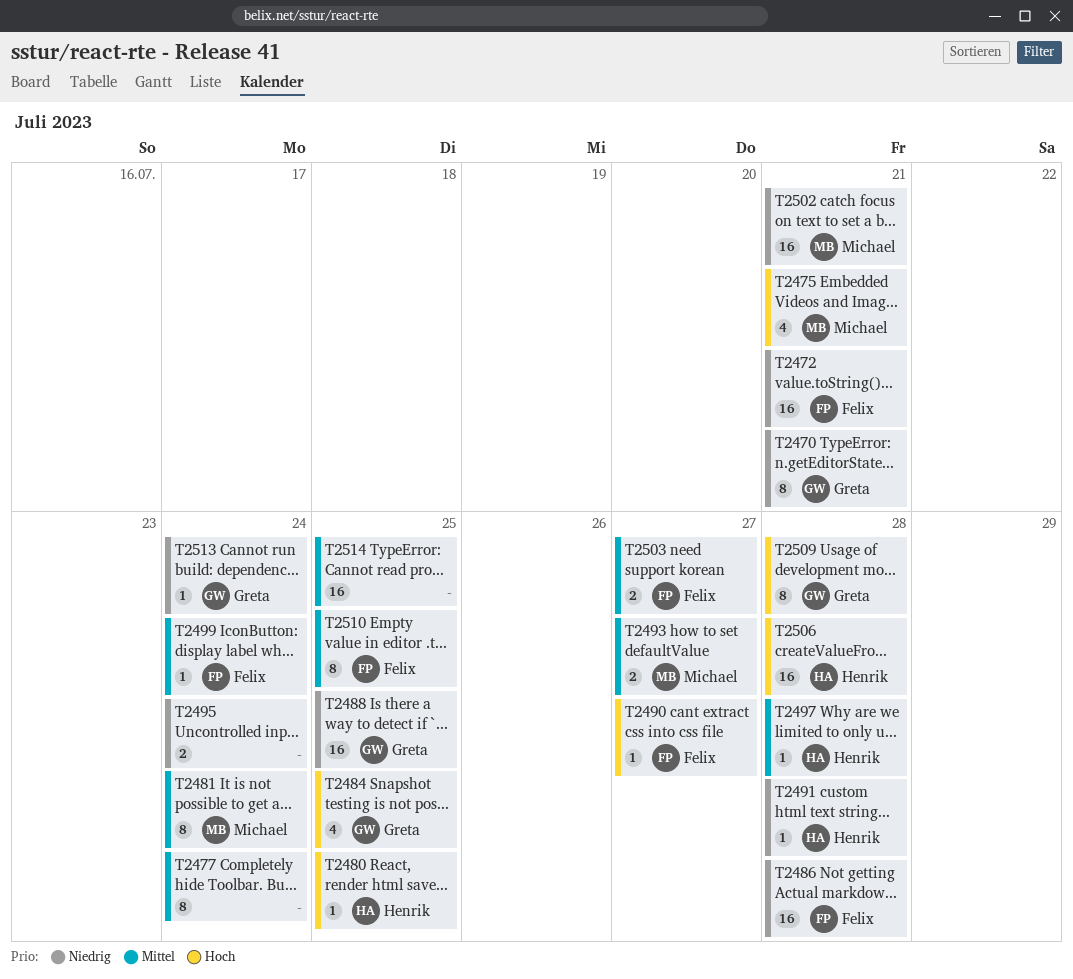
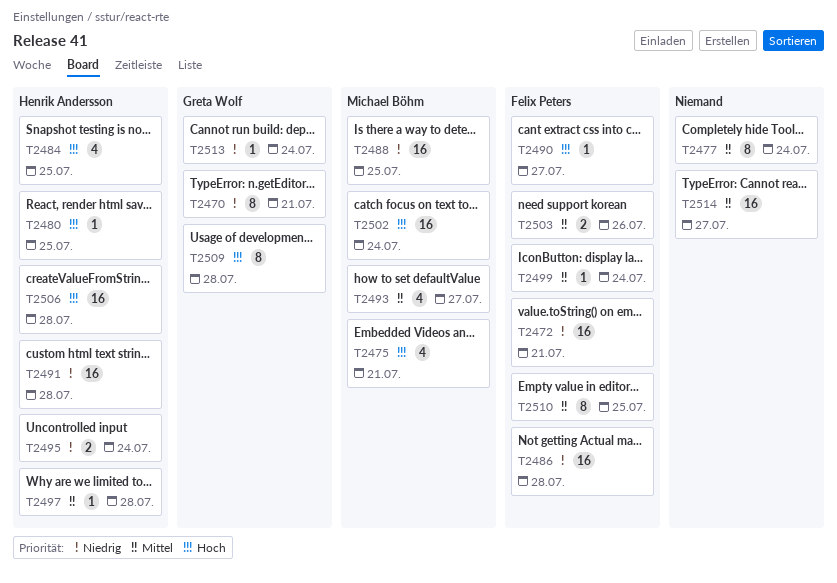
T2481: present -> none
T2484, owner: Greta Wolf -> Henrik Andersson
T2488, owner: Greta Wolf -> Michael Böhm
T2491, estimate: 1 -> 16
T2493, estimate: 2 -> 4
T2495, owner: none -> Henrik Andersson
T2502, priority: Niedrig -> Hoch
T2502, due: Jul 21 -> Jul 24
T2503, due: Jul 27 -> Jul 26
T2514, due: Jul 25 -> Jul 27

